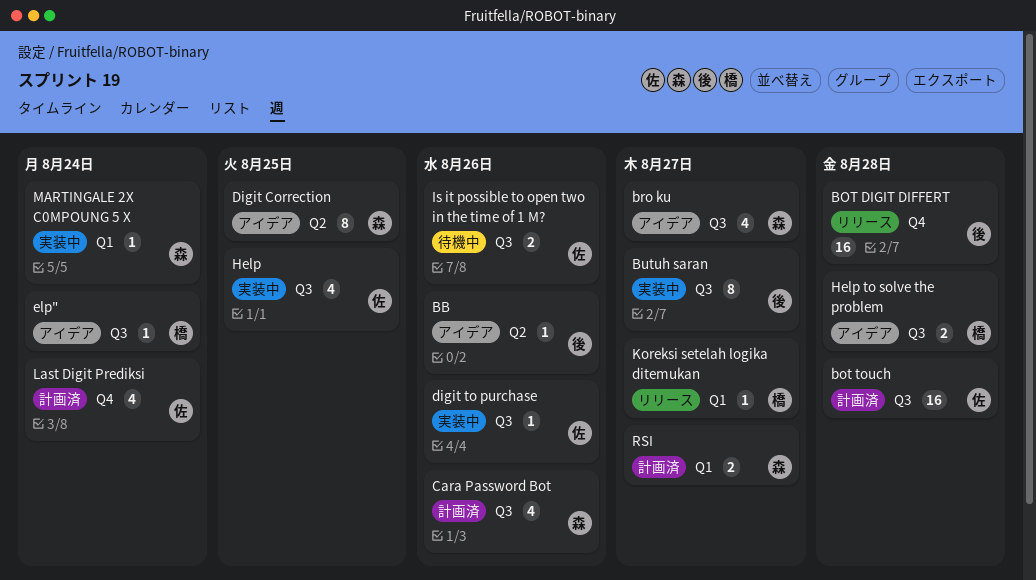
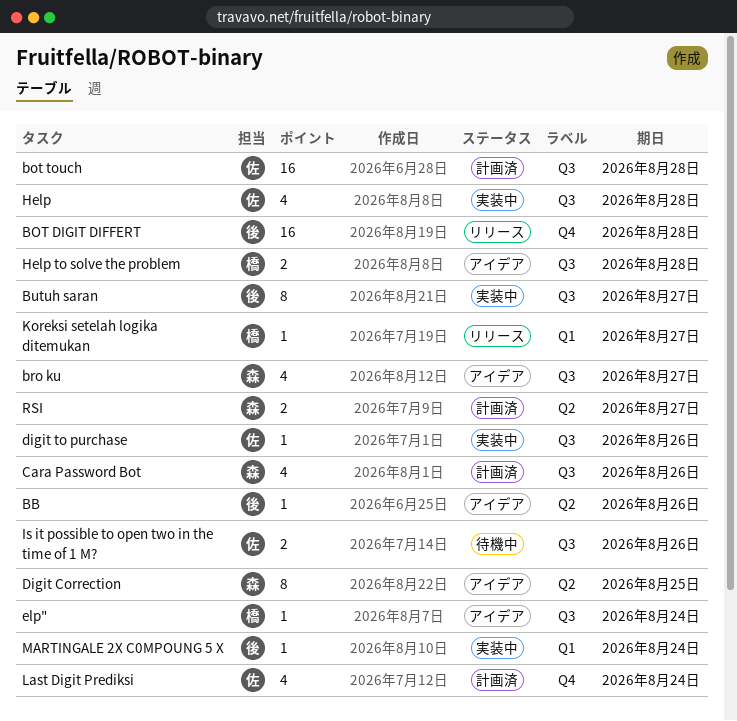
Help, due: Aug 25 -> Aug 28
MARTINGALE 2X C0MPOUNG 5 X, owner: 森 -> 後
RSI, label: Q1 -> Q2

